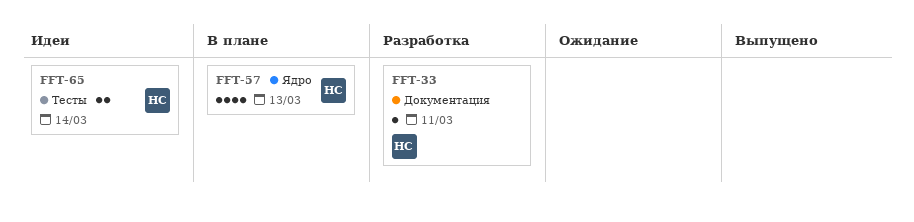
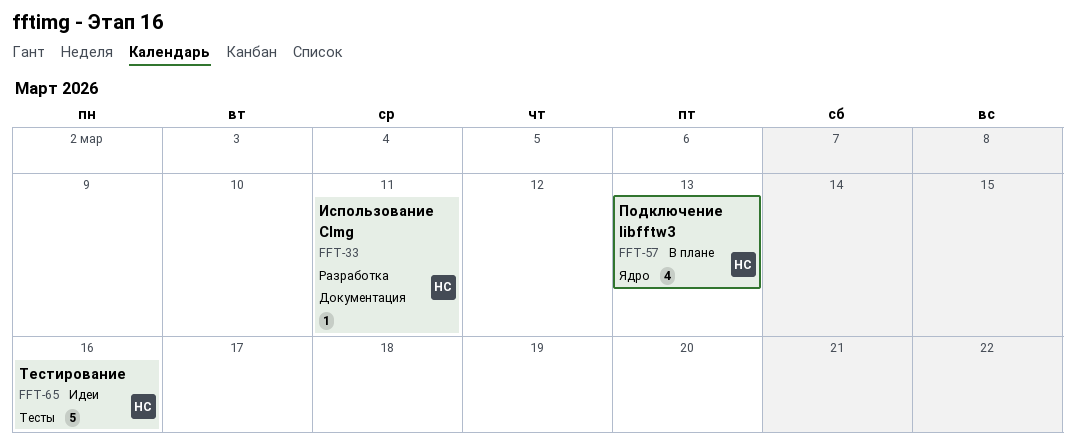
FFT-65, estimate: 2 -> 5
FFT-65, due: Mar 14 -> Mar 16

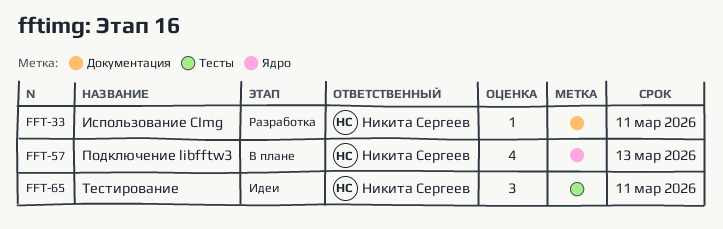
FFT-65, estimate: 5 -> 3
FFT-65, due: Mar 16 -> Mar 11

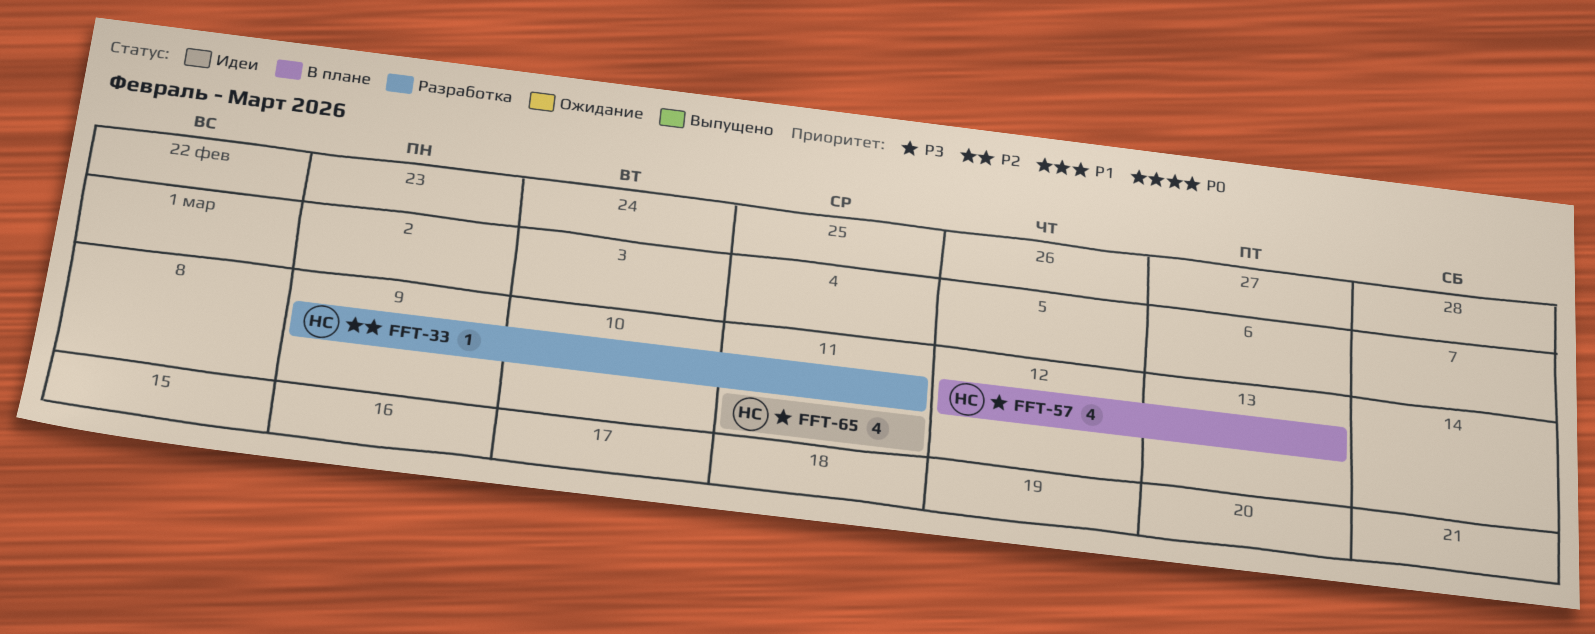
FFT-65, estimate: 3 -> 4

